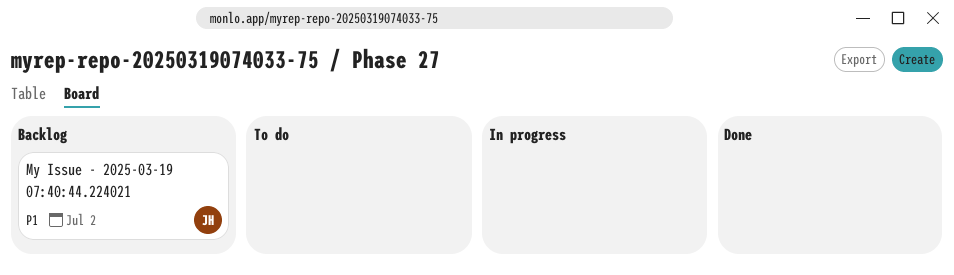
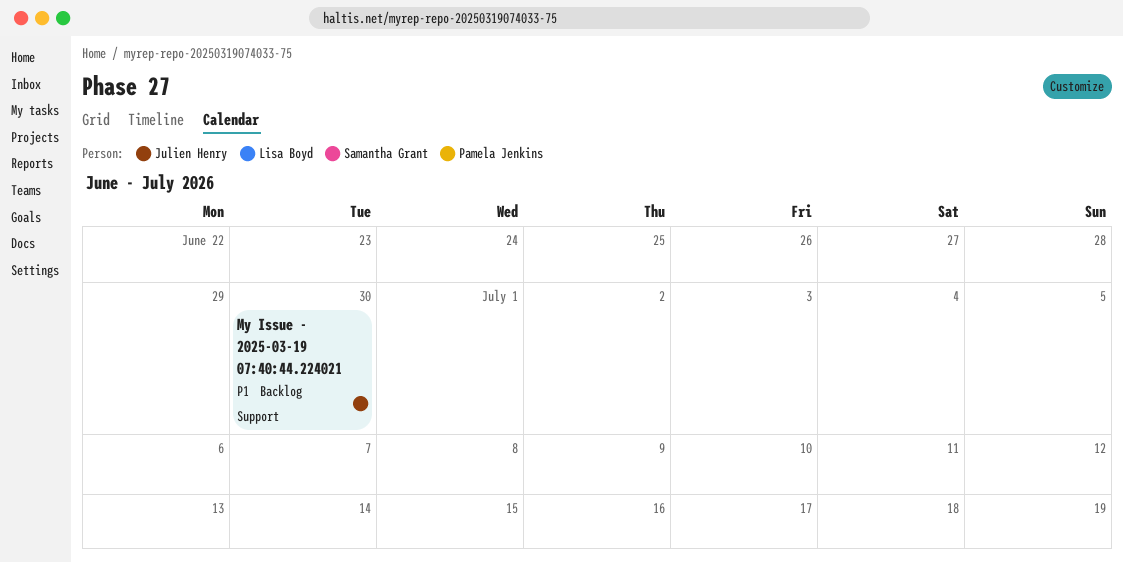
My Issue - 2025-03-19 07:40:44.224021, due: Jul 2 -> Jun 30

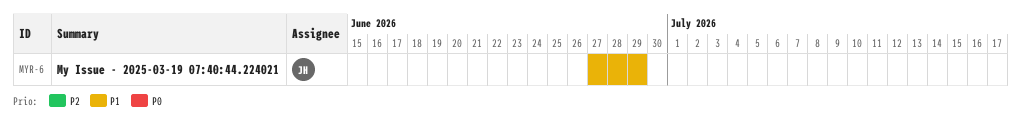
My Issue - 2025-03-19 07:40:44.224021, due: Jun 30 -> Jun 29

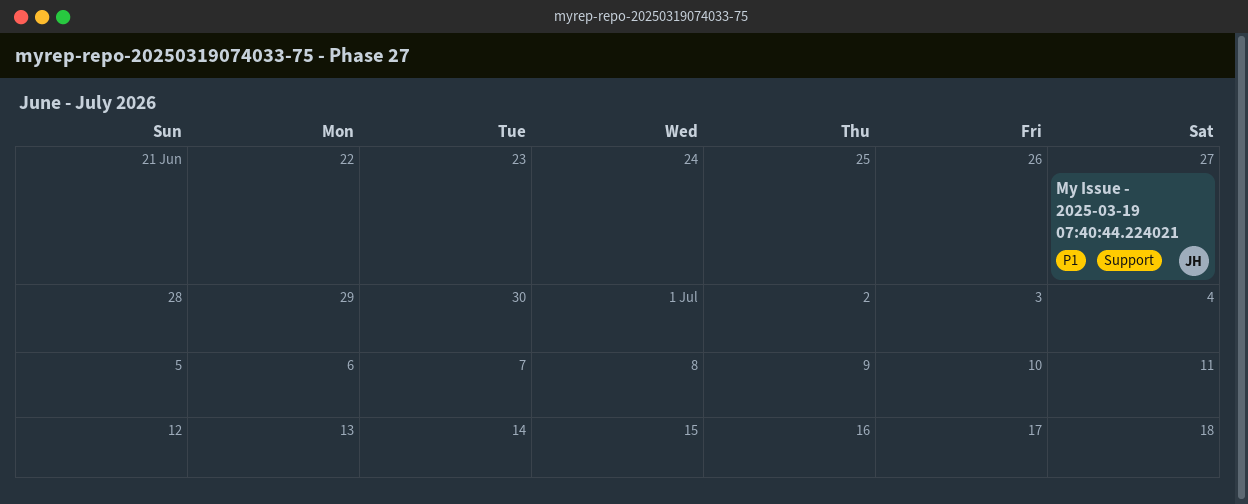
My Issue - 2025-03-19 07:40:44.224021, due: Jun 29 -> Jun 27

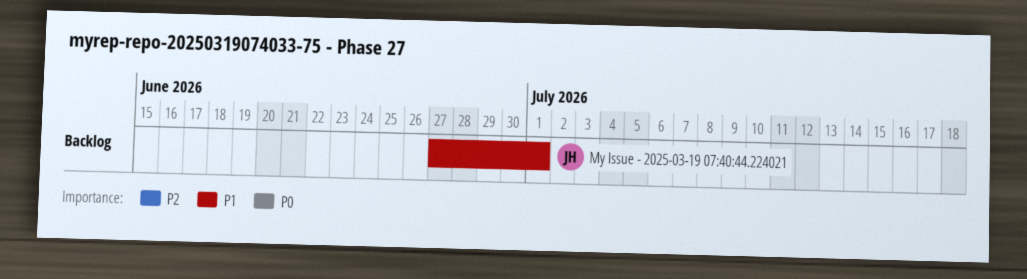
My Issue - 2025-03-19 07:40:44.224021, due: Jun 27 -> Jul 1

